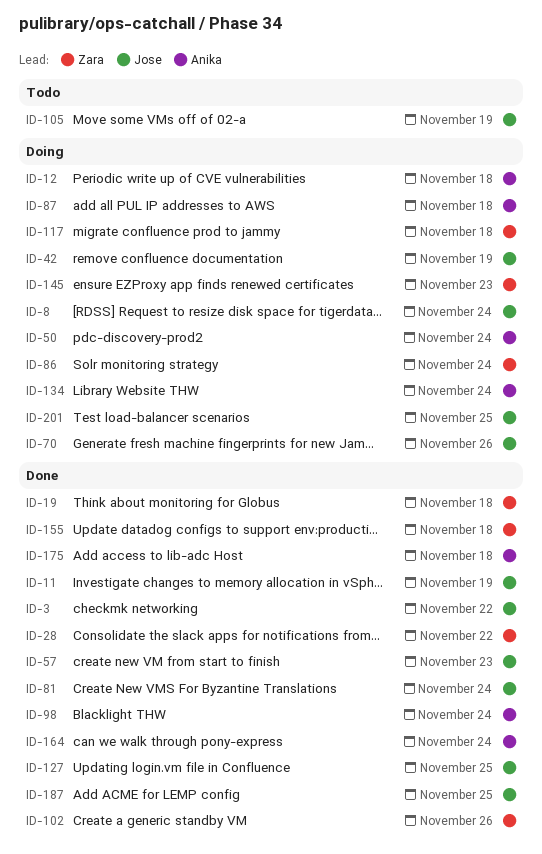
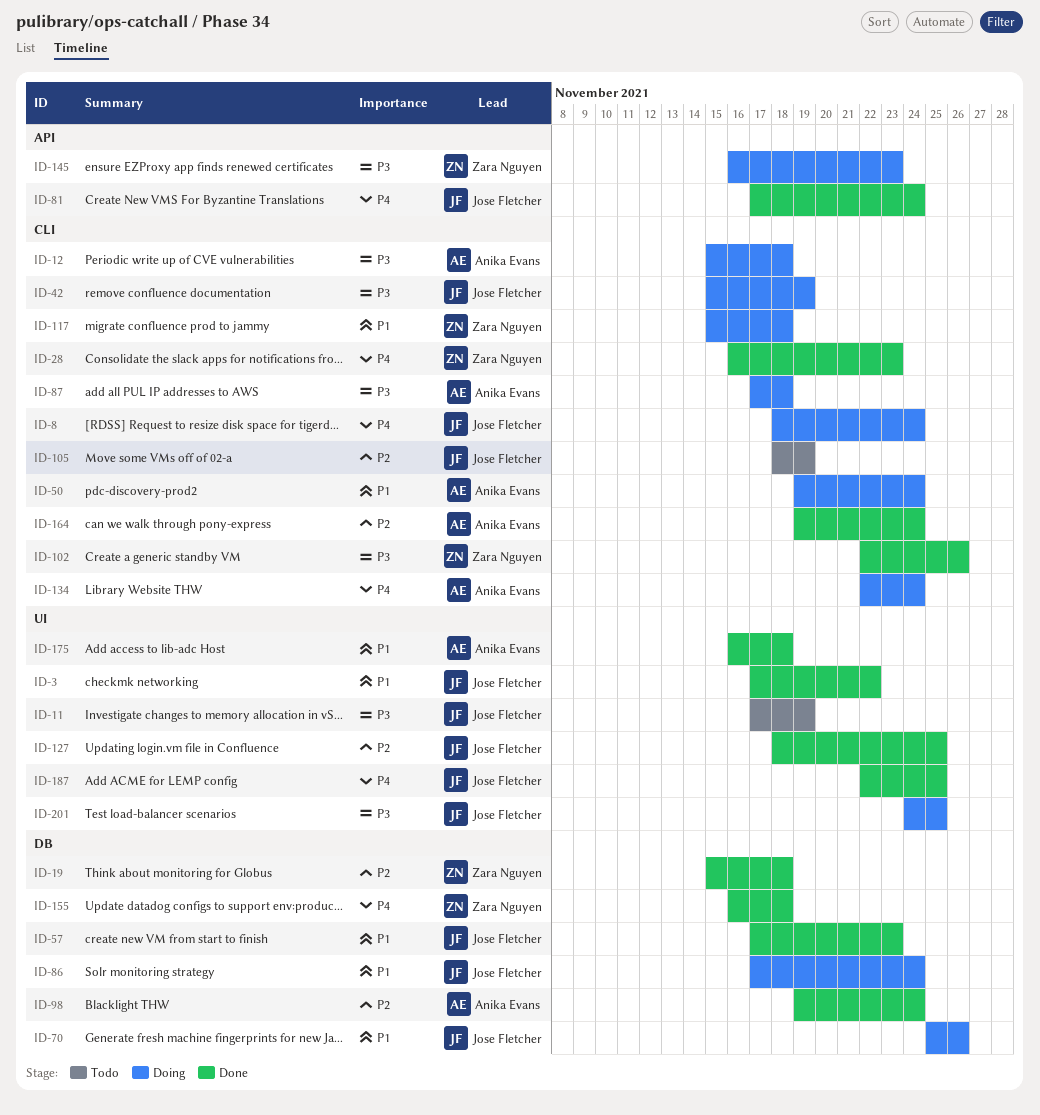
ID-11, status: Done -> Todo
ID-28, due: Nov 22 -> Nov 23
ID-86, owner: Zara Nguyen -> Jose Fletcher

